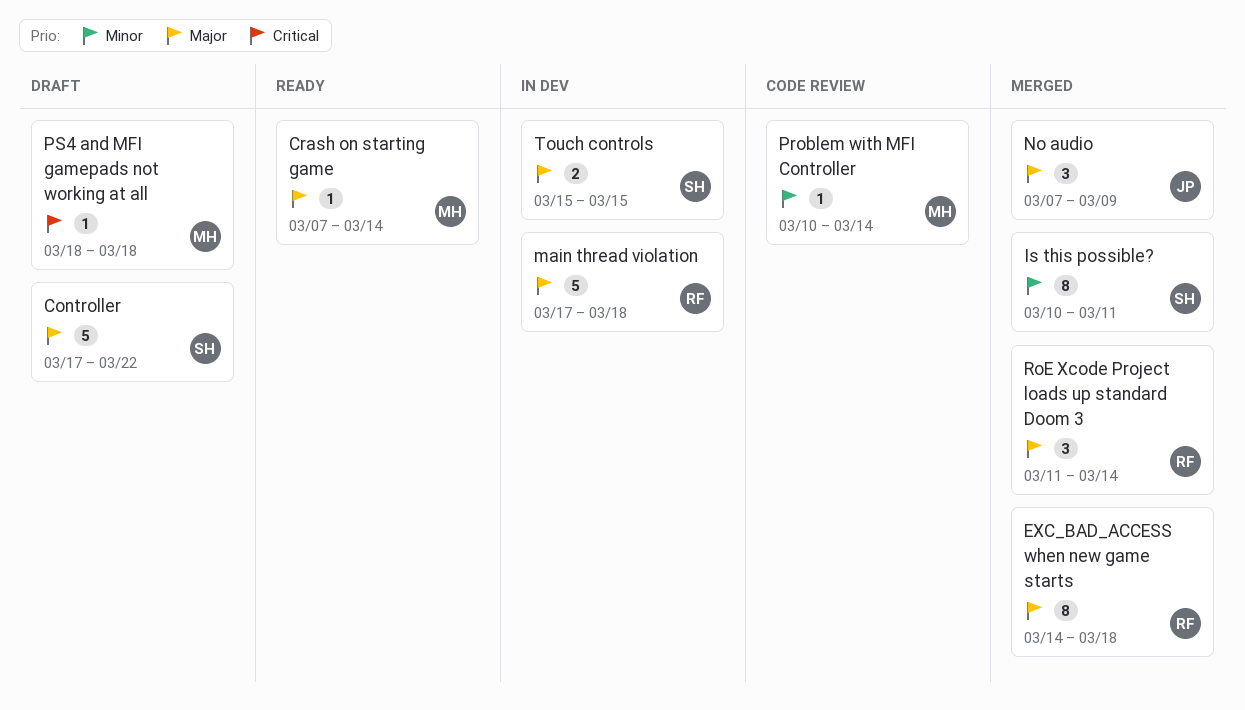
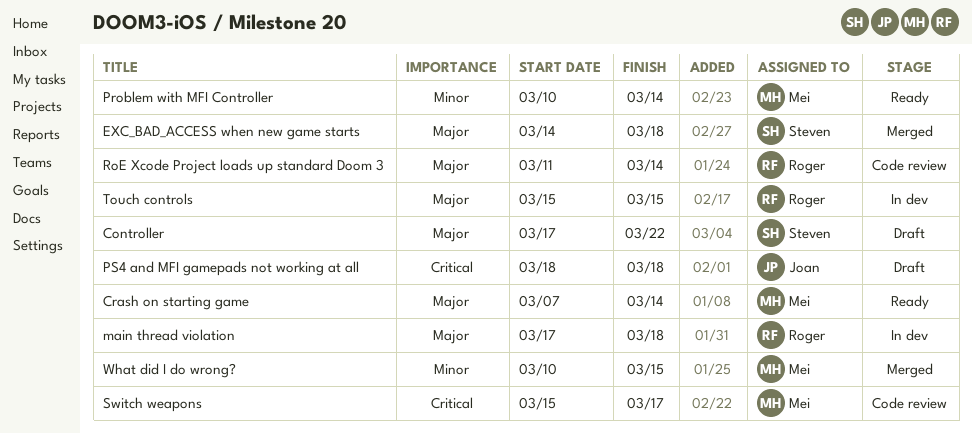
EXC_BAD_ACCESS when new game starts, owner: Roger -> Steven
Is this possible?: present -> none
No audio: present -> none
Problem with MFI Controller, status: Code review -> Ready
PS4 and MFI gamepads not working at all, owner: Mei -> Joan
RoE Xcode Project loads up standard Doom 3, status: Merged -> Code review
Switch weapons: none -> present
Touch controls, owner: Steven -> Roger
What did I do wrong?: none -> present

